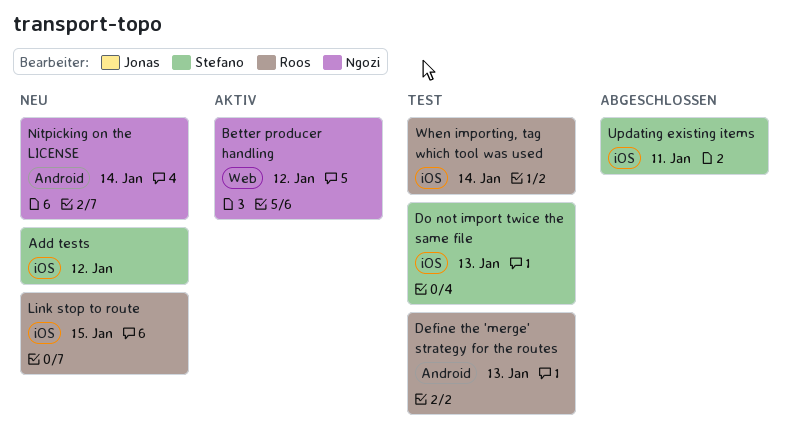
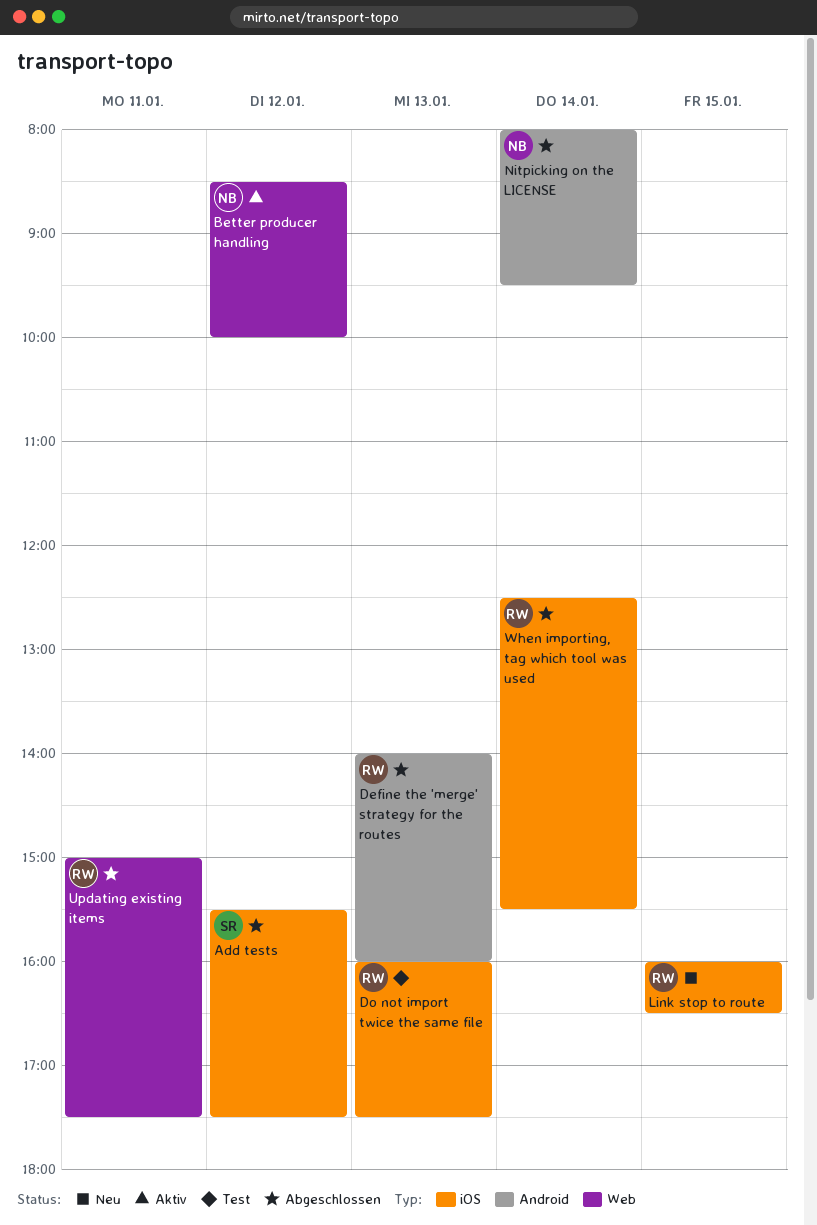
Add tests, status: Neu -> Abgeschlossen
Define the 'merge' strategy for the routes, status: Test -> Abgeschlossen
Do not import twice the same file, owner: Stefano -> Roos
Nitpicking on the LICENSE, status: Neu -> Abgeschlossen
Updating existing items, owner: Stefano -> Roos
Updating existing items, label: iOS -> Web
When importing, tag which tool was used, status: Test -> Abgeschlossen

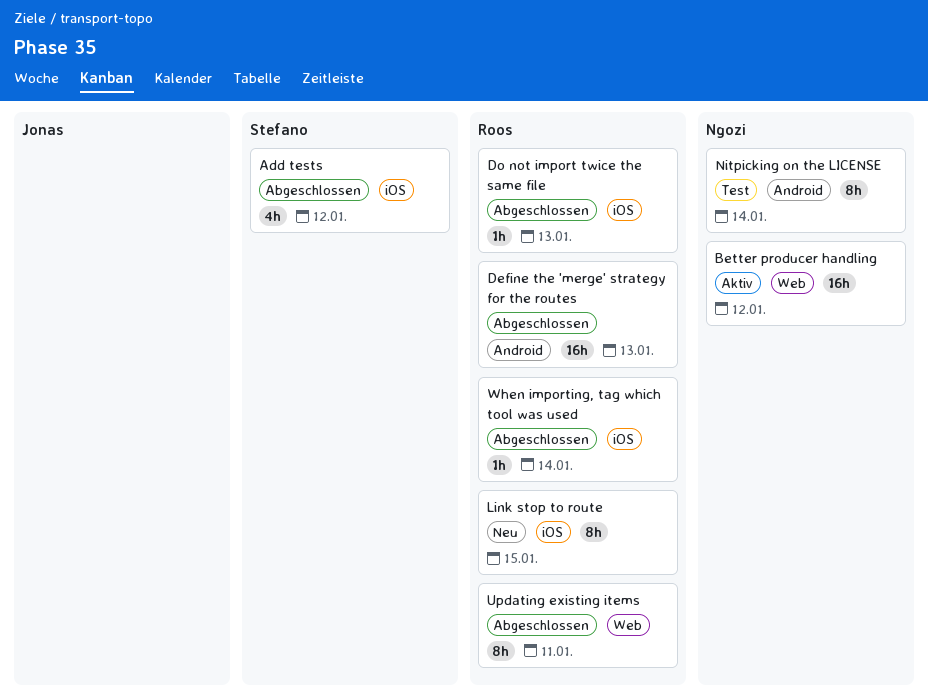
Do not import twice the same file, status: Test -> Abgeschlossen
Nitpicking on the LICENSE, status: Abgeschlossen -> Test

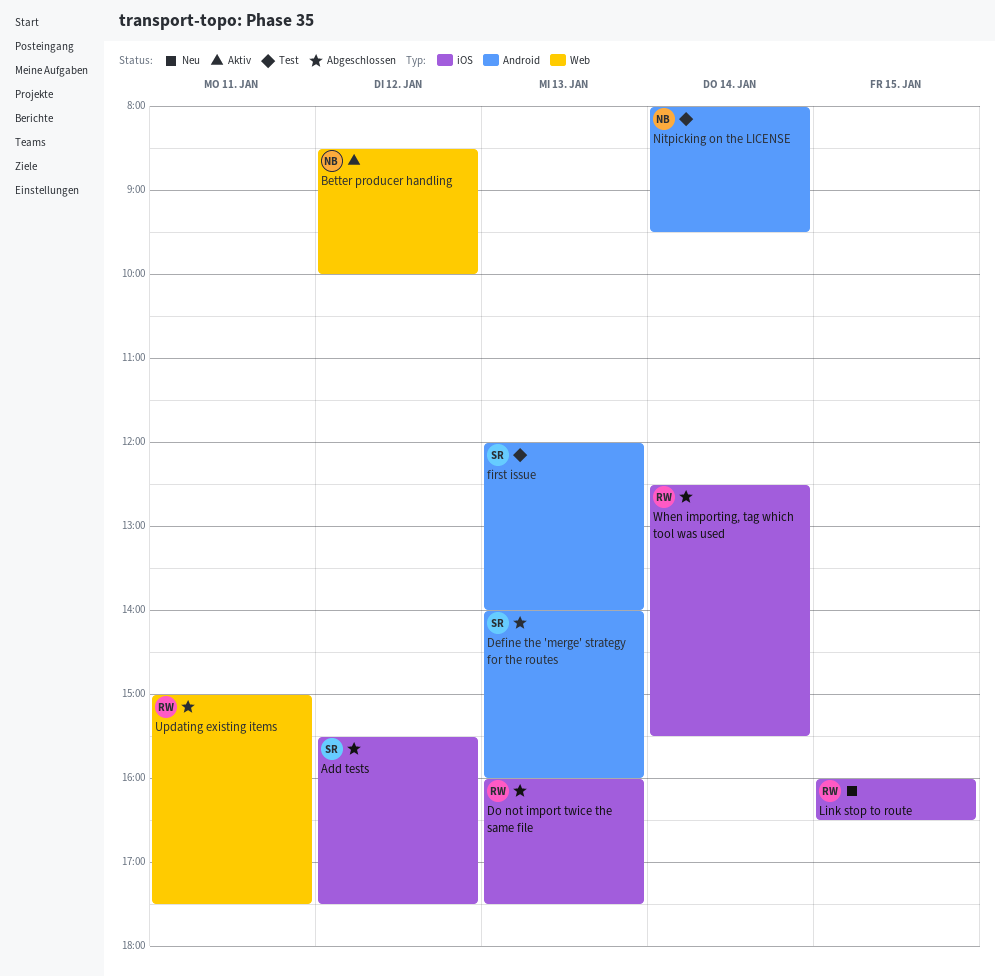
Define the 'merge' strategy for the routes, owner: Roos -> Stefano
first issue: none -> present

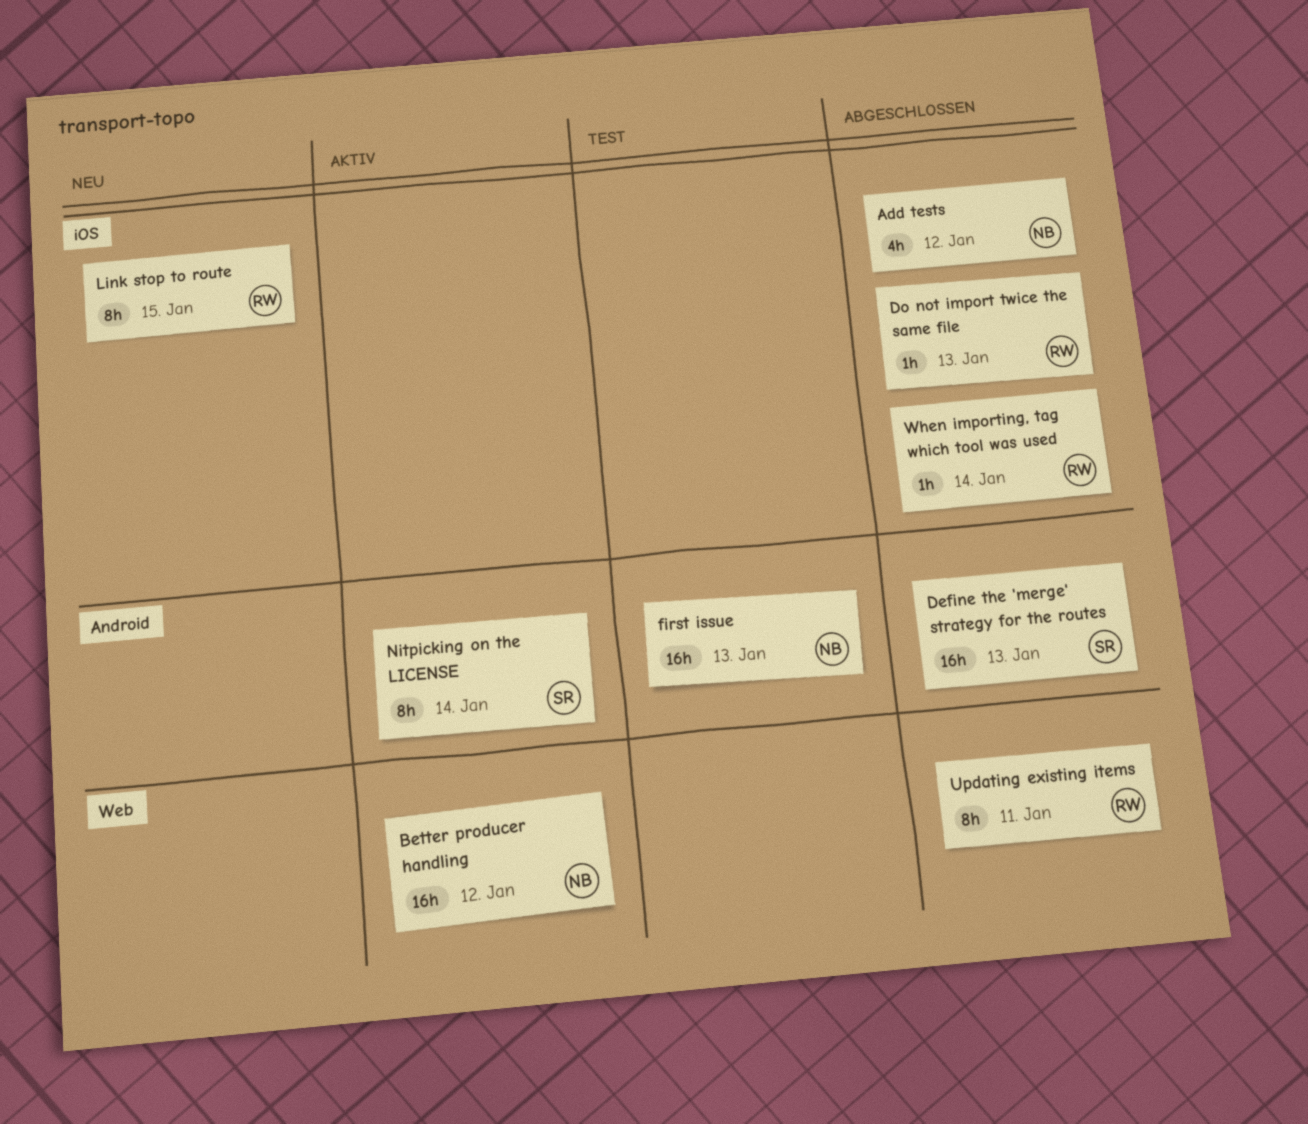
Add tests, owner: SR -> NB
first issue, owner: SR -> NB
Nitpicking on the LICENSE, status: Test -> Aktiv
Nitpicking on the LICENSE, owner: NB -> SR

